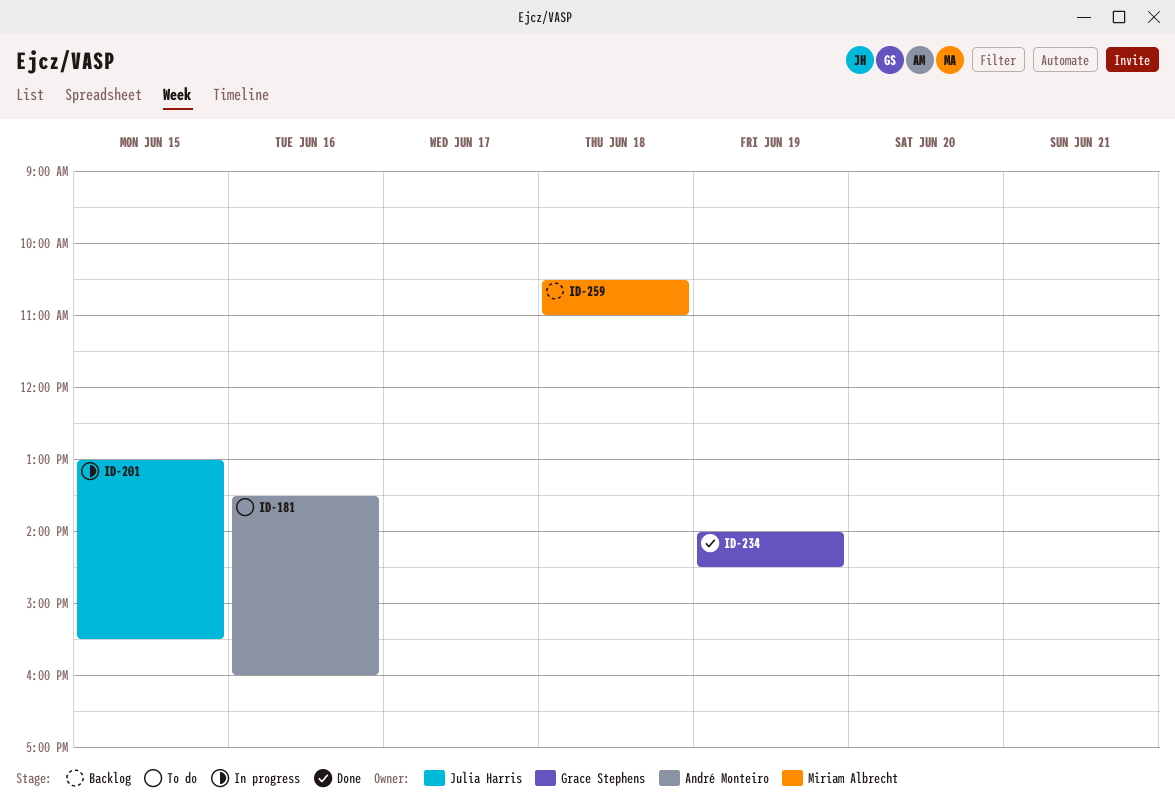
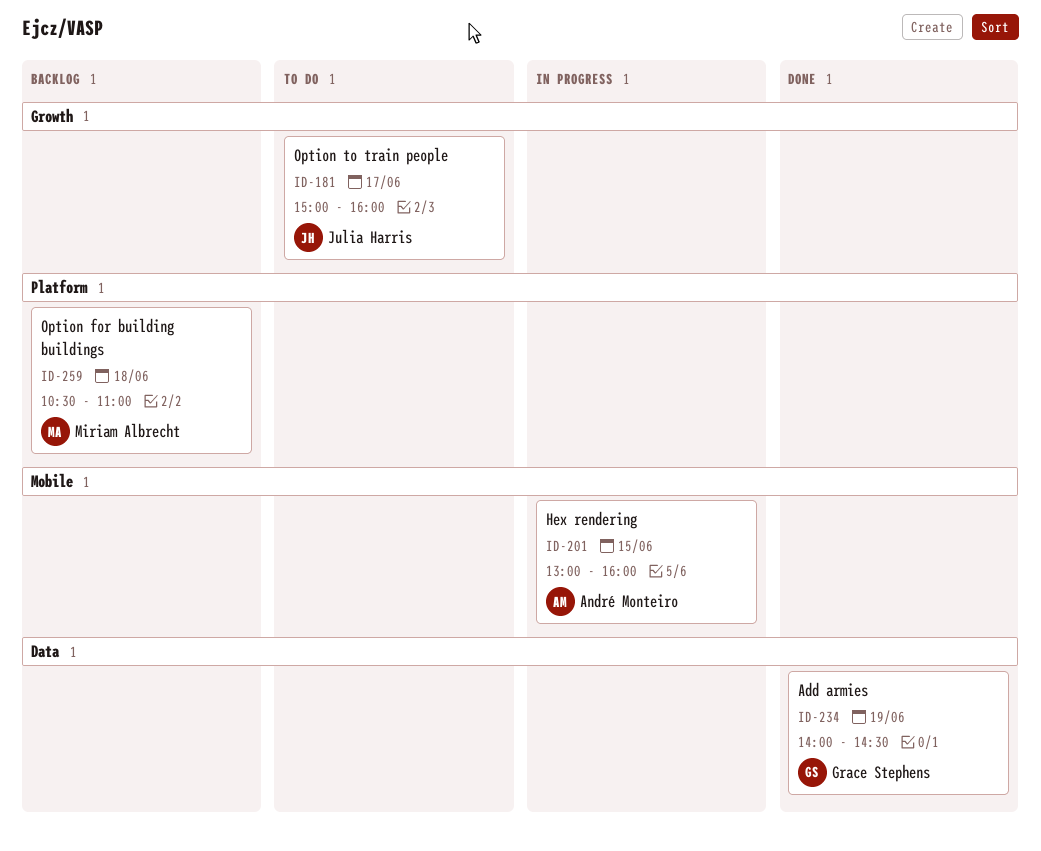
ID-181, owner: André Monteiro -> Julia Harris
ID-181, day: Jun 16 -> Jun 17
ID-181, begins: 13:30 -> 15:00
ID-201, owner: Julia Harris -> André Monteiro
ID-201, ends: 15:30 -> 16:00

